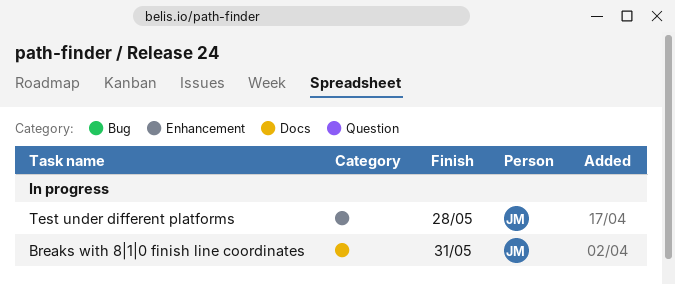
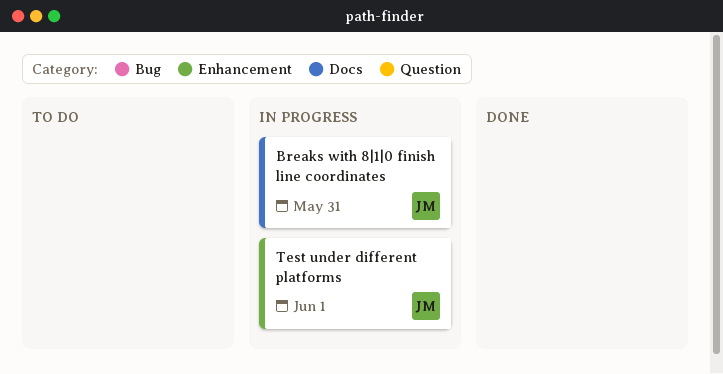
Test under different platforms, due: May 28 -> Jun 1

